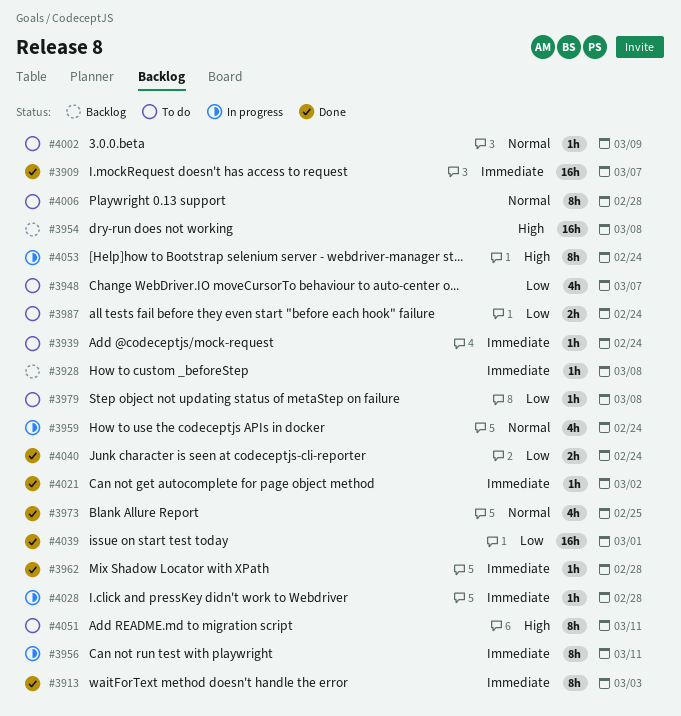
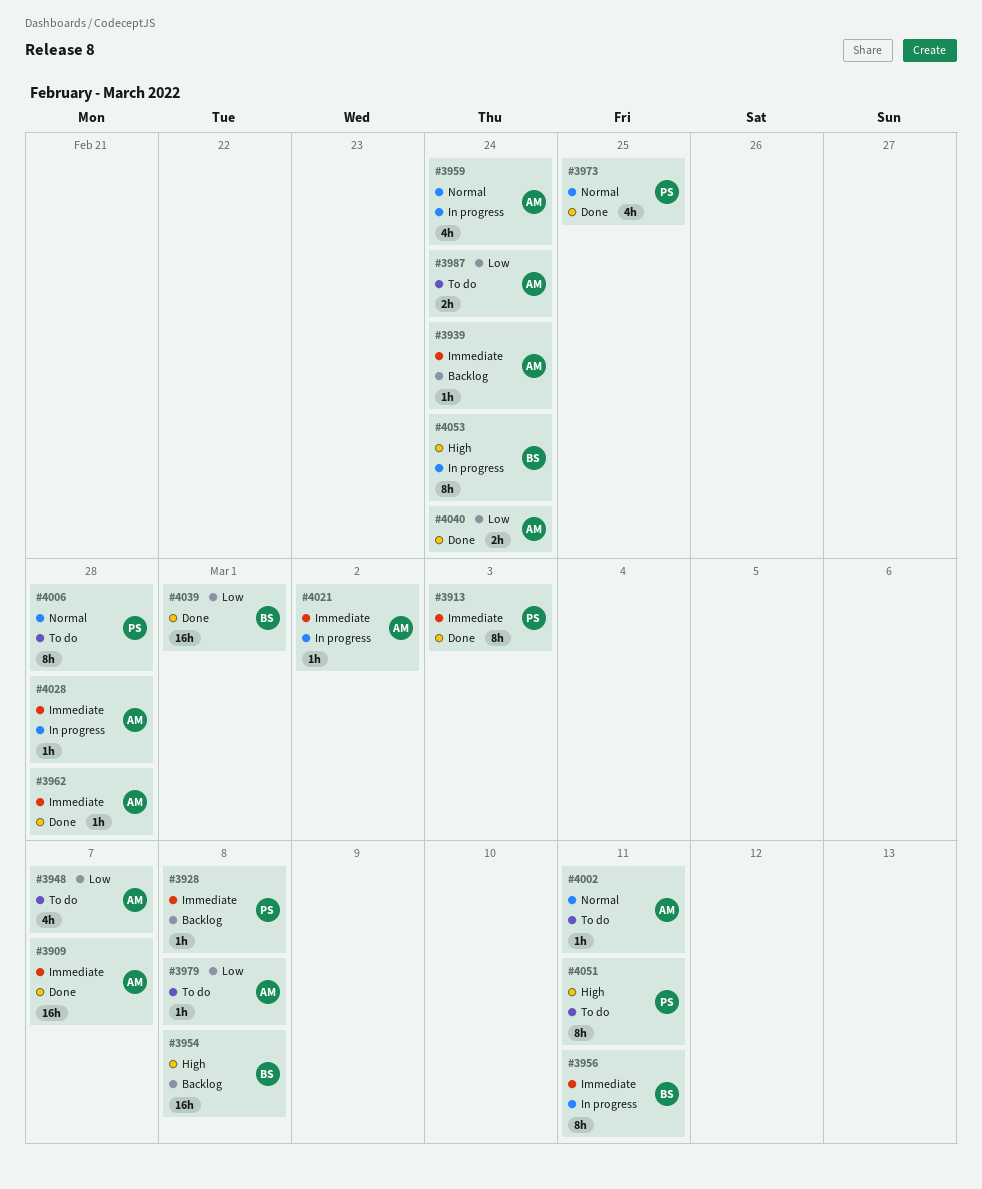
#3939, status: To do -> Backlog
#4002, due: Mar 9 -> Mar 11
#4021, status: Done -> In progress

